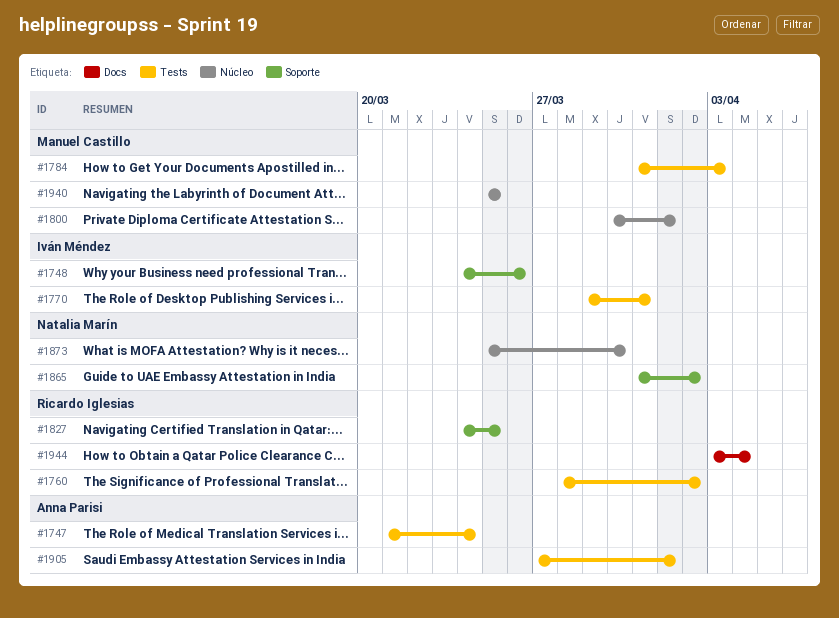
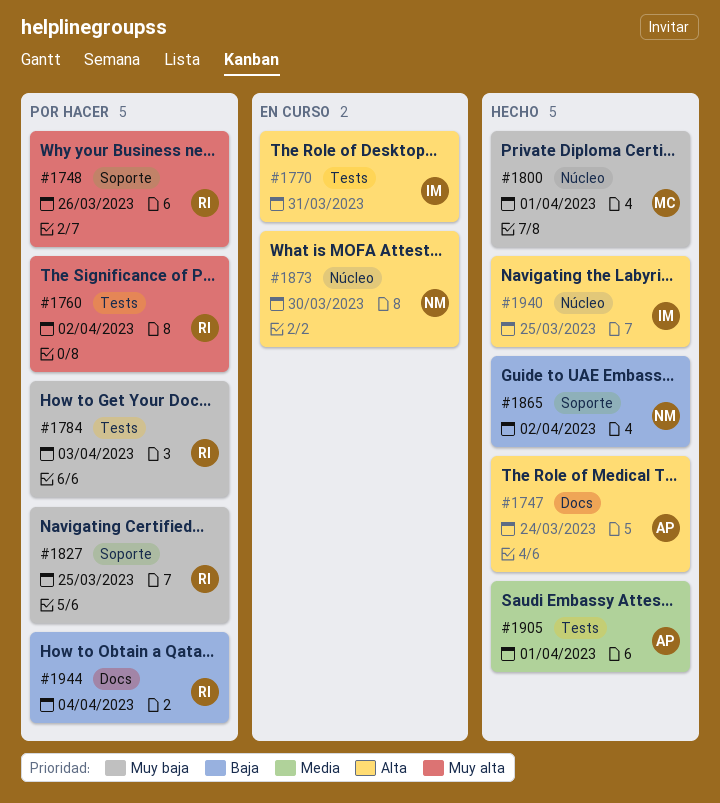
#1747, label: Tests -> Docs
#1748, owner: Iván Méndez -> Ricardo Iglesias
#1784, owner: Manuel Castillo -> Ricardo Iglesias
#1940, owner: Manuel Castillo -> Iván Méndez

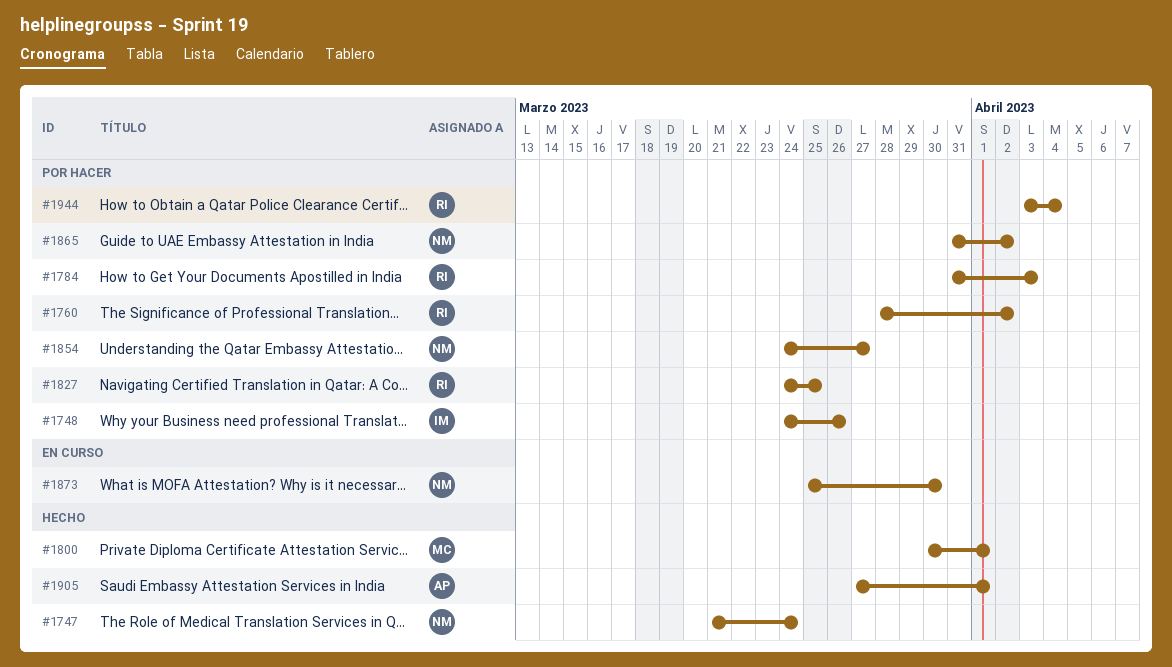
#1747, owner: AP -> NM
#1748, owner: RI -> IM
#1770: present -> none
#1854: none -> present
#1865, status: Hecho -> Por hacer
#1940: present -> none

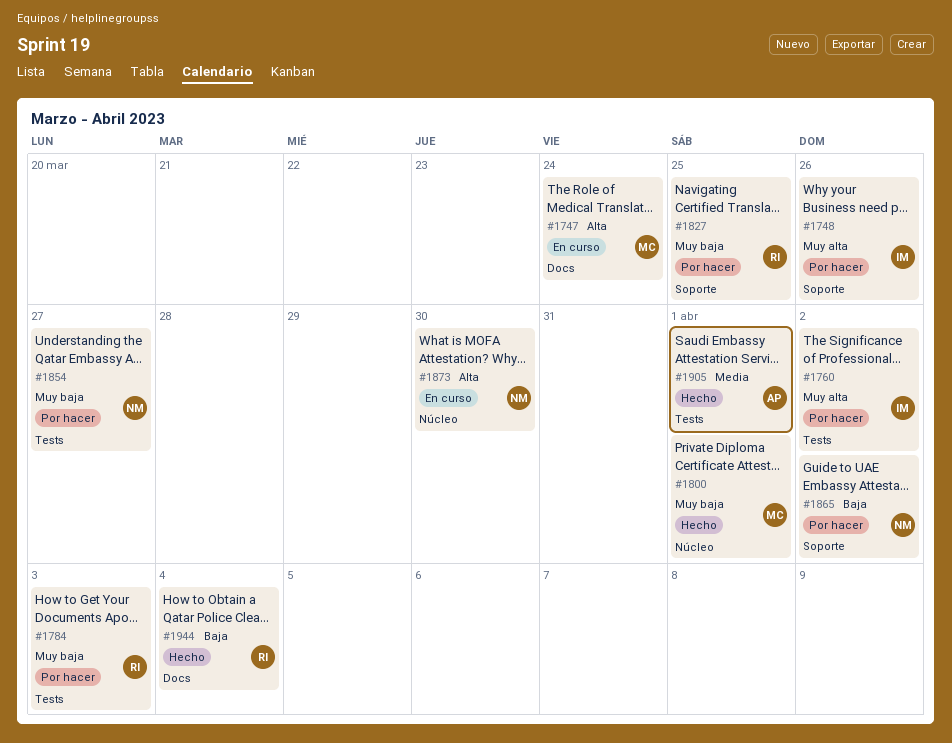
#1747, status: Hecho -> En curso
#1747, owner: NM -> MC
#1760, owner: RI -> IM
#1944, status: Por hacer -> Hecho

